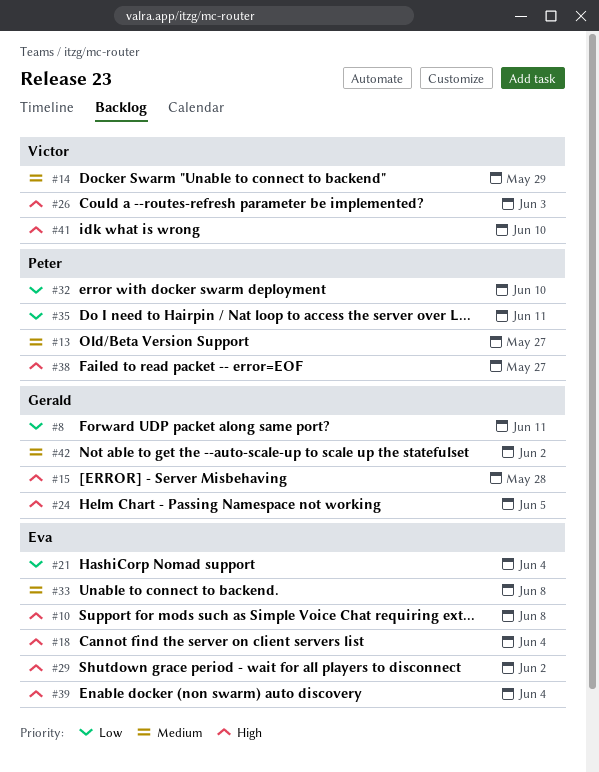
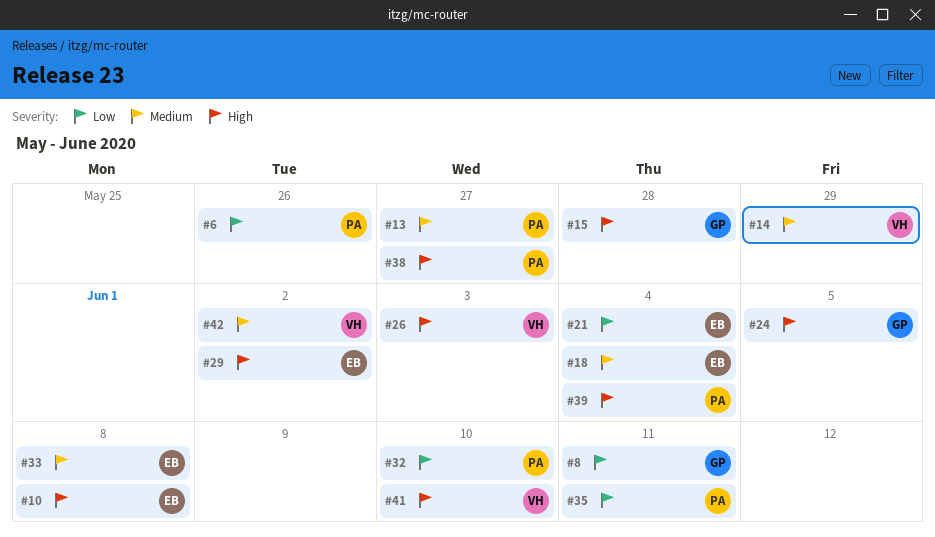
#6: none -> present
#18, priority: High -> Medium
#39, owner: Eva -> Peter
#42, owner: Gerald -> Victor

